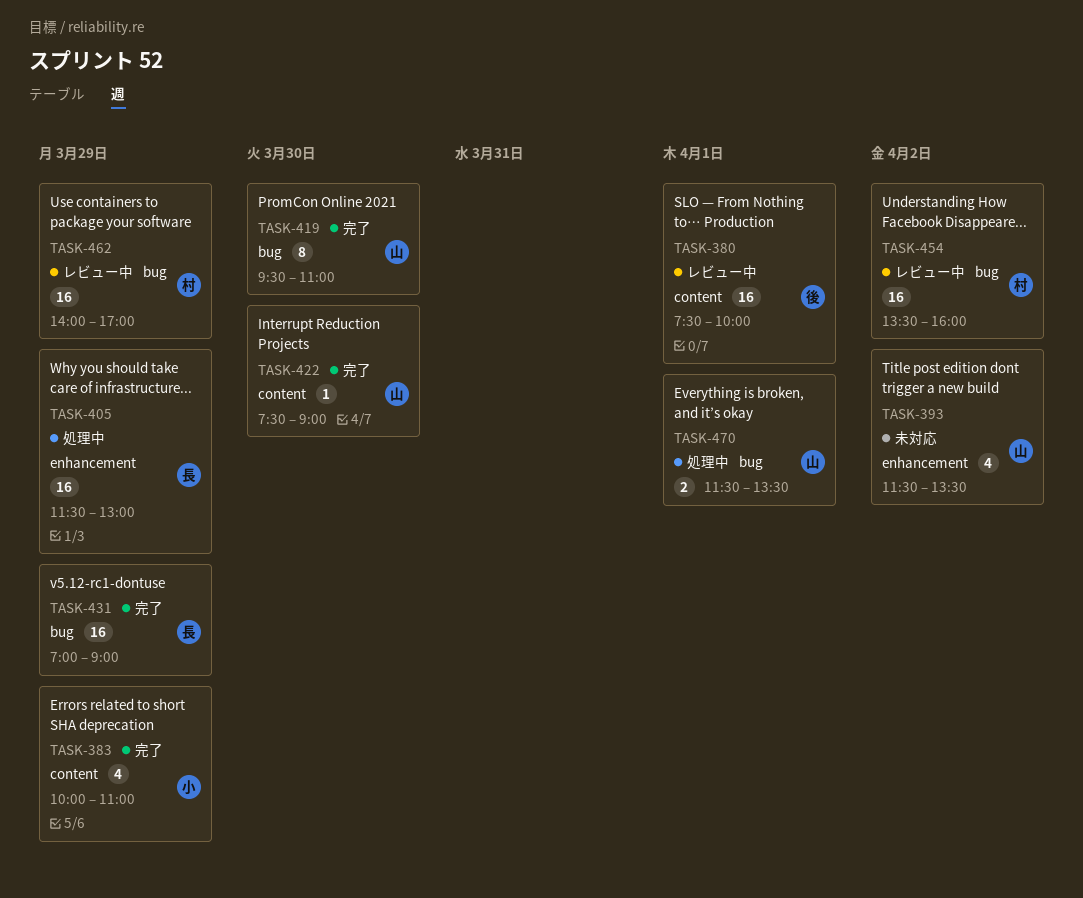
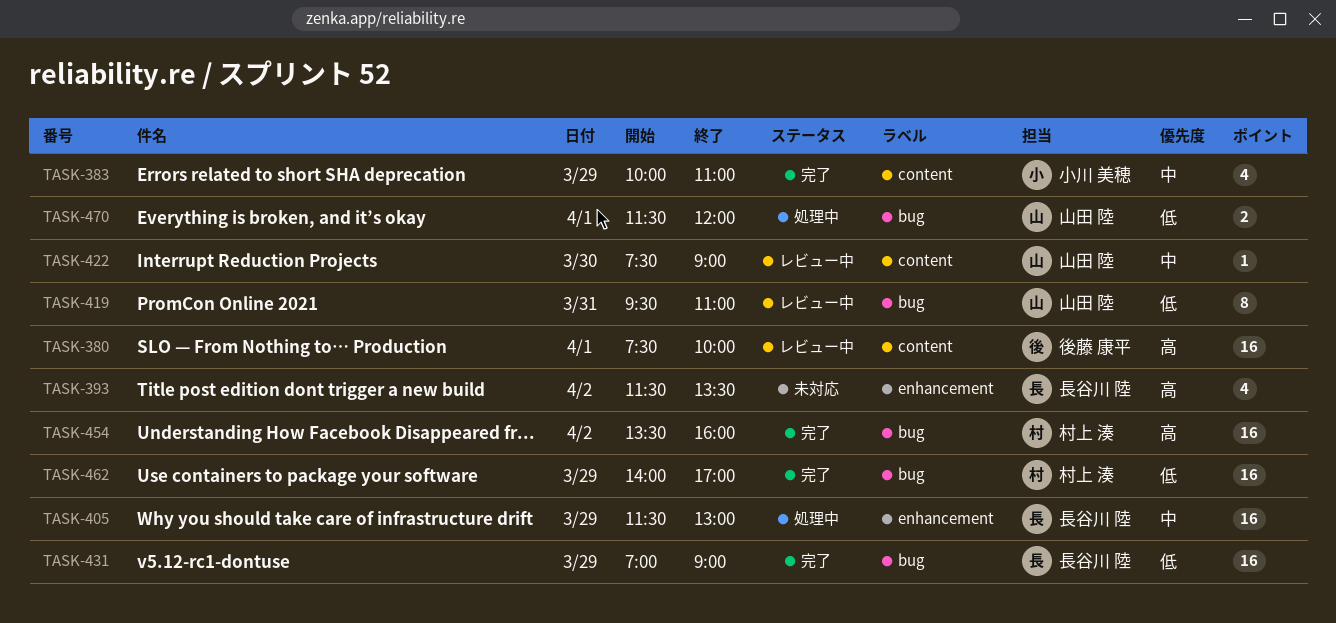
TASK-393, owner: 山田 陸 -> 長谷川 陸
TASK-419, status: 完了 -> レビュー中
TASK-419, day: Mar 30 -> Mar 31
TASK-422, status: 完了 -> レビュー中
TASK-454, status: レビュー中 -> 完了
TASK-462, status: レビュー中 -> 完了
TASK-470, ends: 13:30 -> 12:00

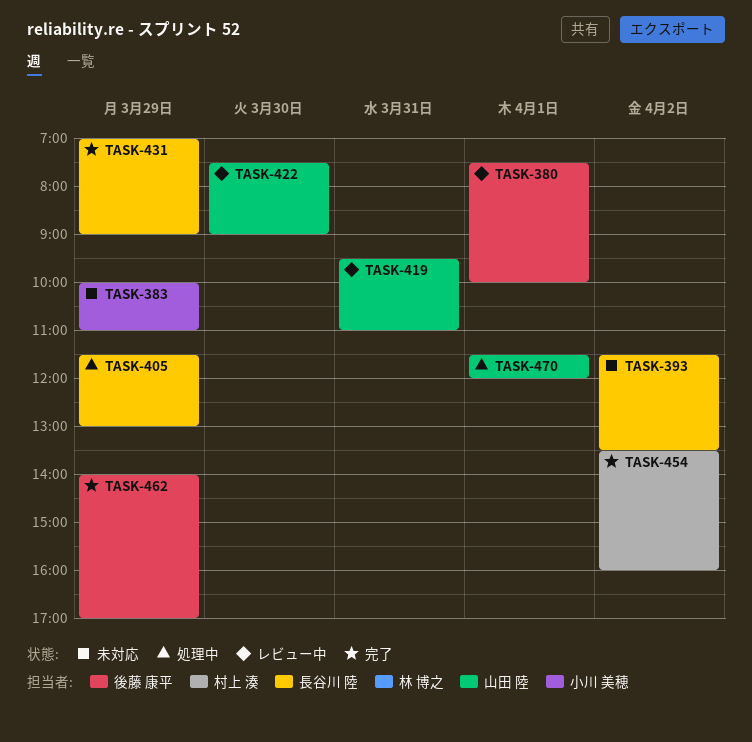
TASK-383, status: 完了 -> 未対応
TASK-462, owner: 村上 湊 -> 後藤 康平

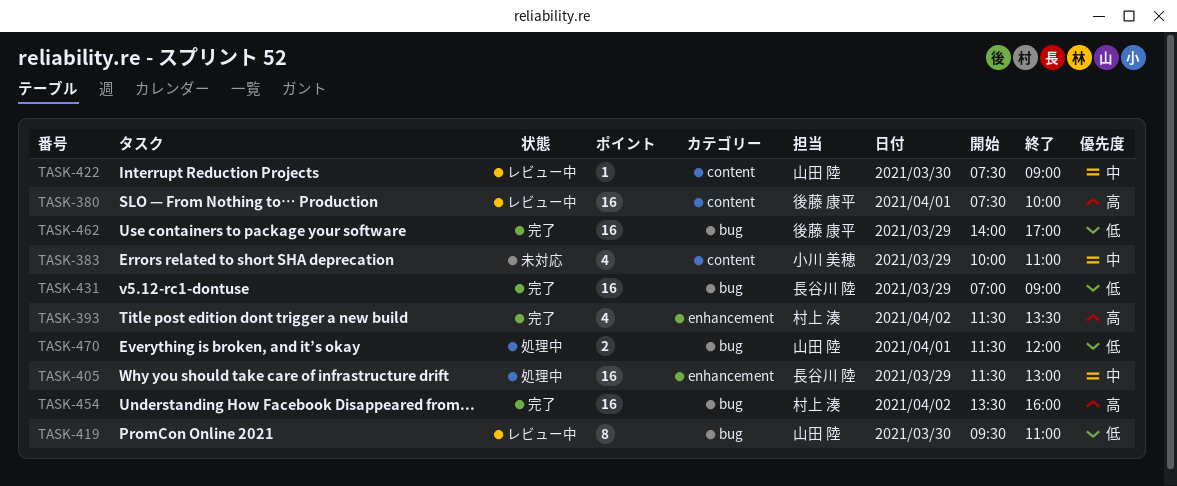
TASK-393, status: 未対応 -> 完了
TASK-393, owner: 長谷川 陸 -> 村上 湊
TASK-419, day: Mar 31 -> Mar 30

